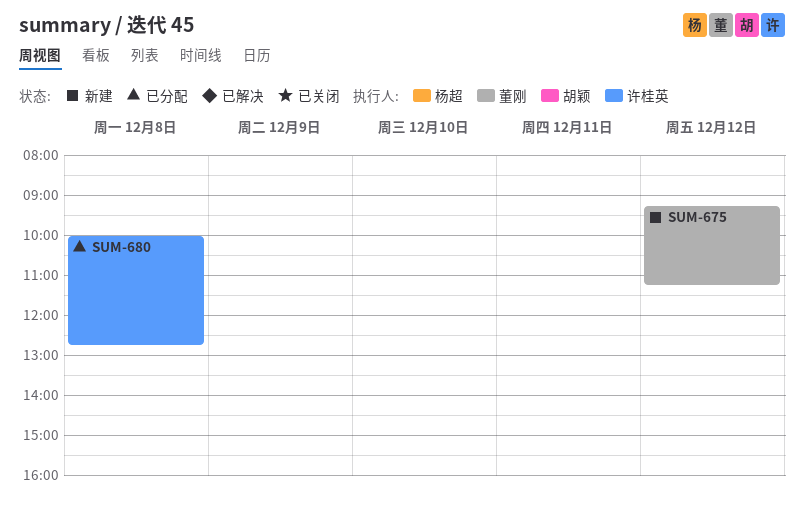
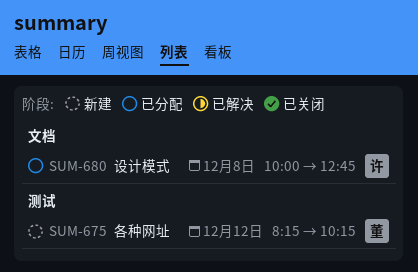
SUM-675, begins: 09:15 -> 08:15
SUM-675, ends: 11:15 -> 10:15

